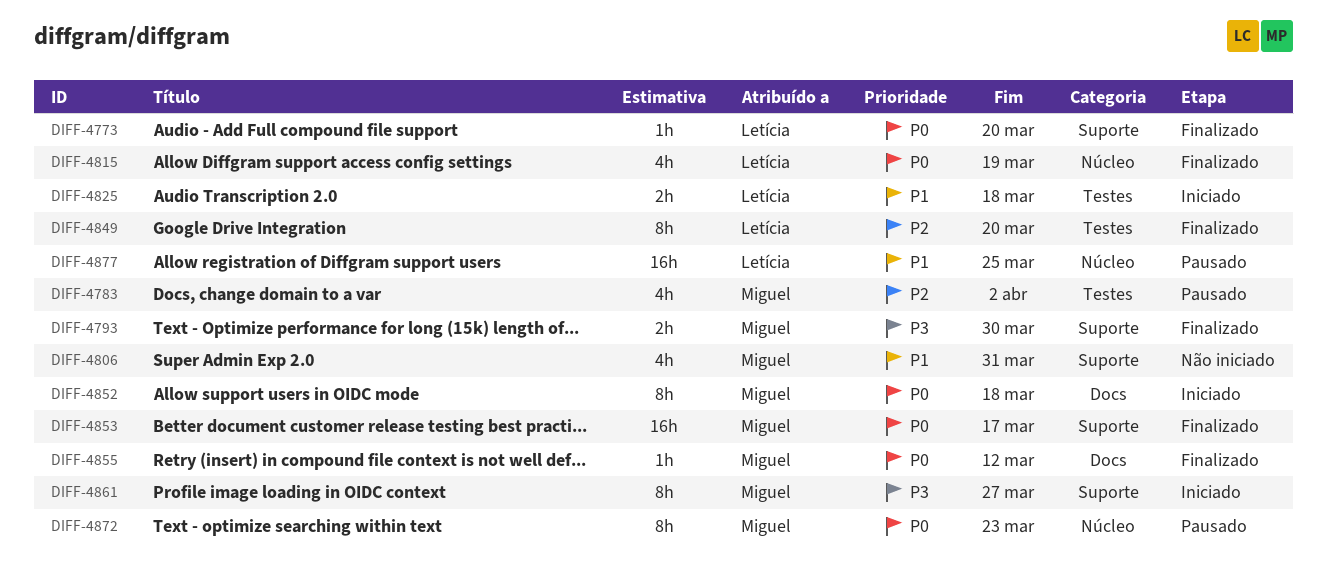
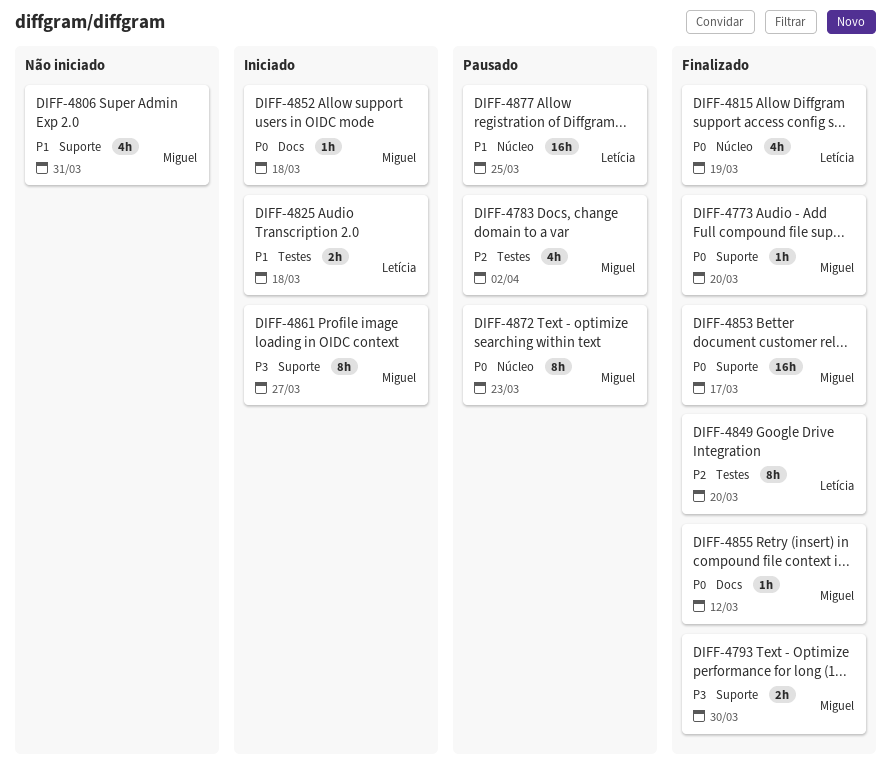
DIFF-4773, owner: Letícia -> Miguel
DIFF-4852, estimate: 8h -> 1h

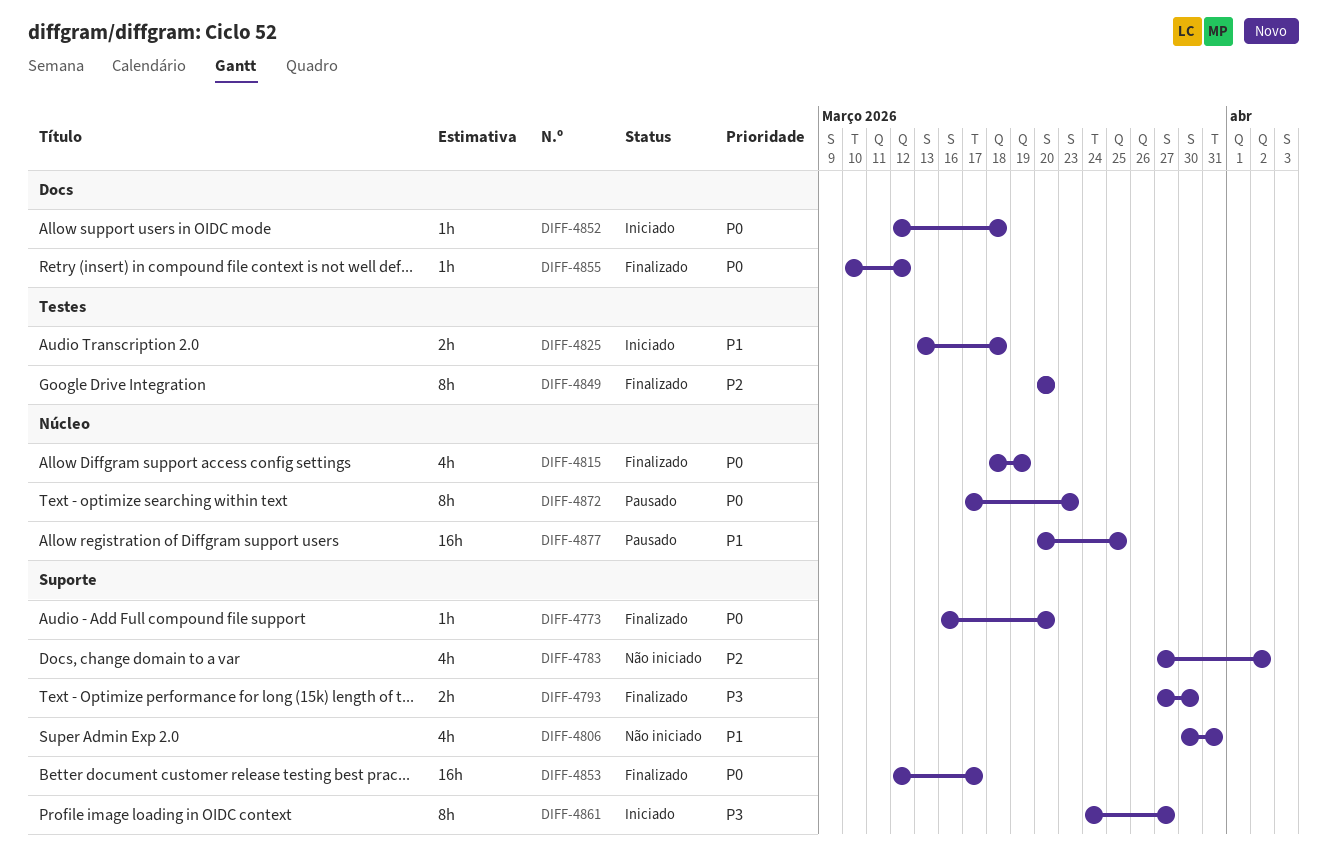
DIFF-4783, status: Pausado -> Não iniciado
DIFF-4783, label: Testes -> Suporte

